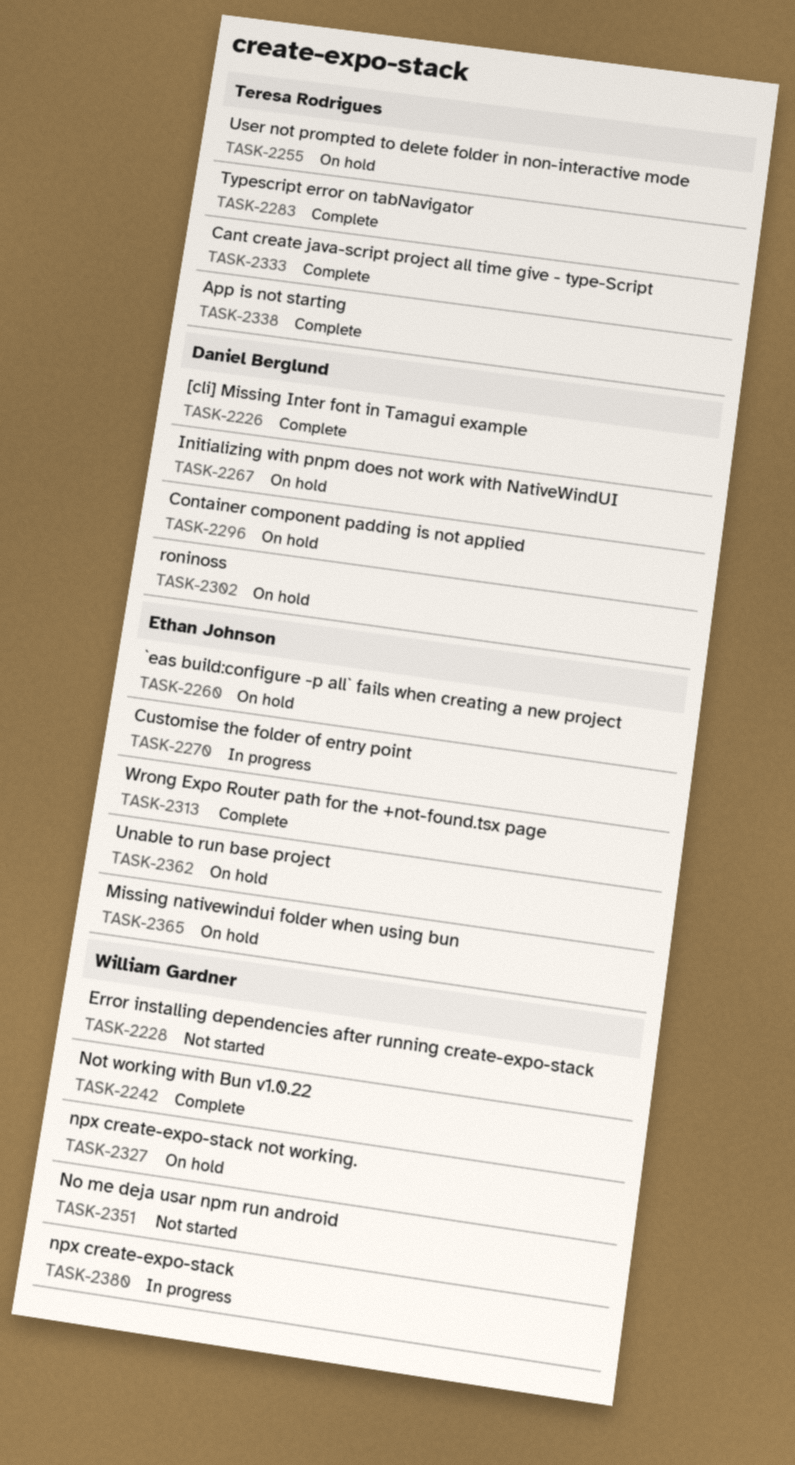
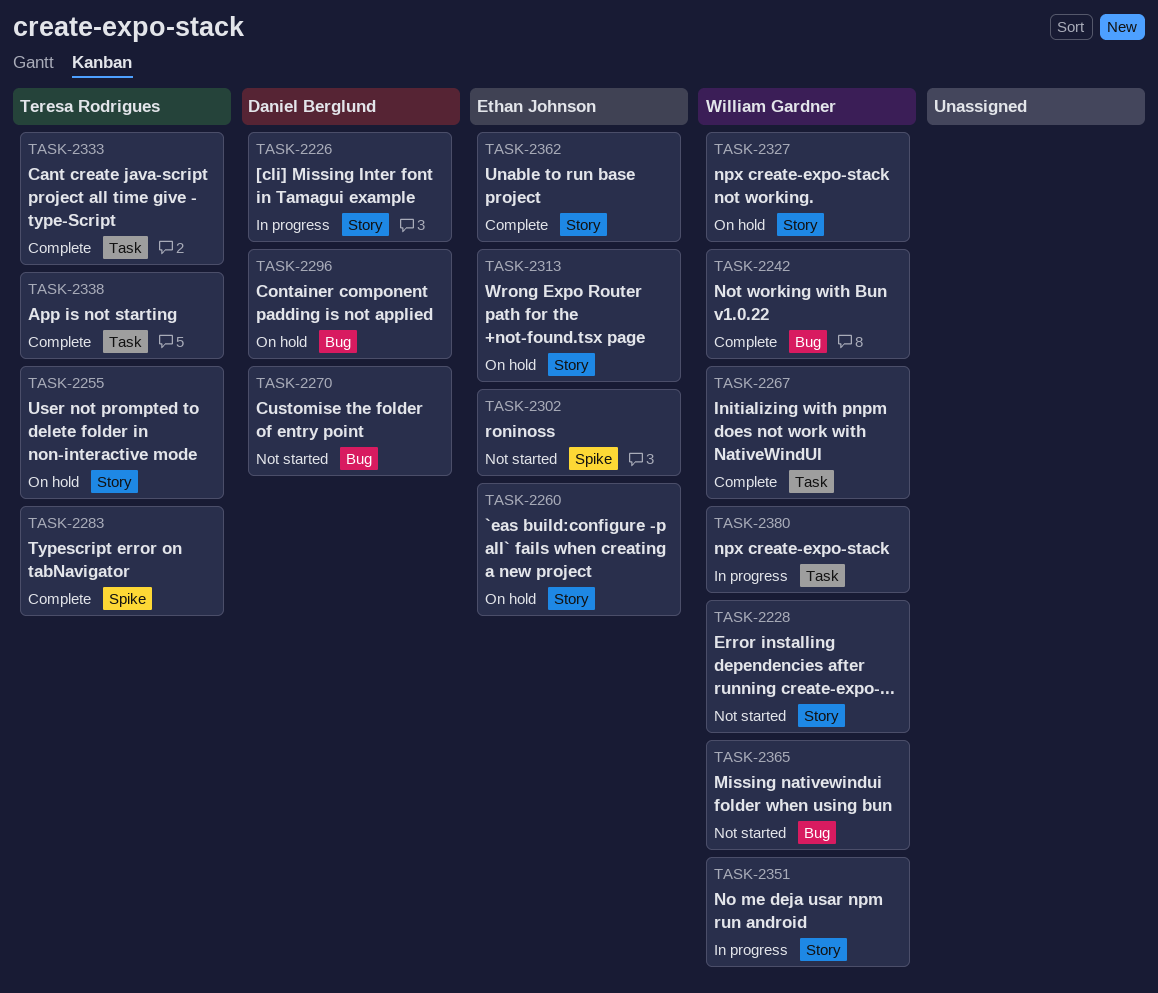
TASK-2226, status: Complete -> In progress
TASK-2267, status: On hold -> Complete
TASK-2267, owner: Daniel Berglund -> William Gardner
TASK-2270, status: In progress -> Not started
TASK-2270, owner: Ethan Johnson -> Daniel Berglund
TASK-2302, status: On hold -> Not started
TASK-2302, owner: Daniel Berglund -> Ethan Johnson
TASK-2313, status: Complete -> On hold
TASK-2351, status: Not started -> In progress
TASK-2362, status: On hold -> Complete
TASK-2365, status: On hold -> Not started
TASK-2365, owner: Ethan Johnson -> William Gardner

